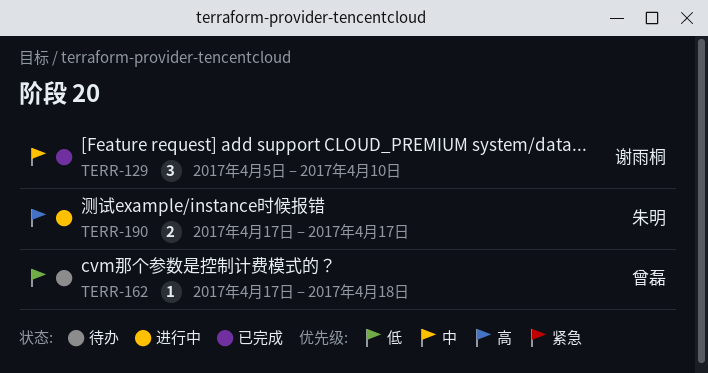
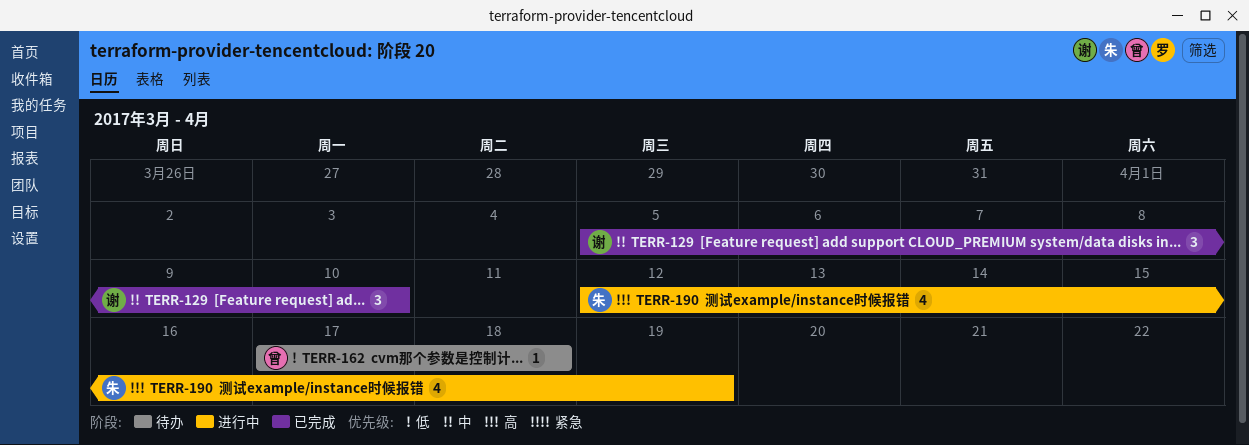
TERR-190, estimate: 2 -> 4
TERR-190, start: Apr 17 -> Apr 12
TERR-190, due: Apr 17 -> Apr 19

